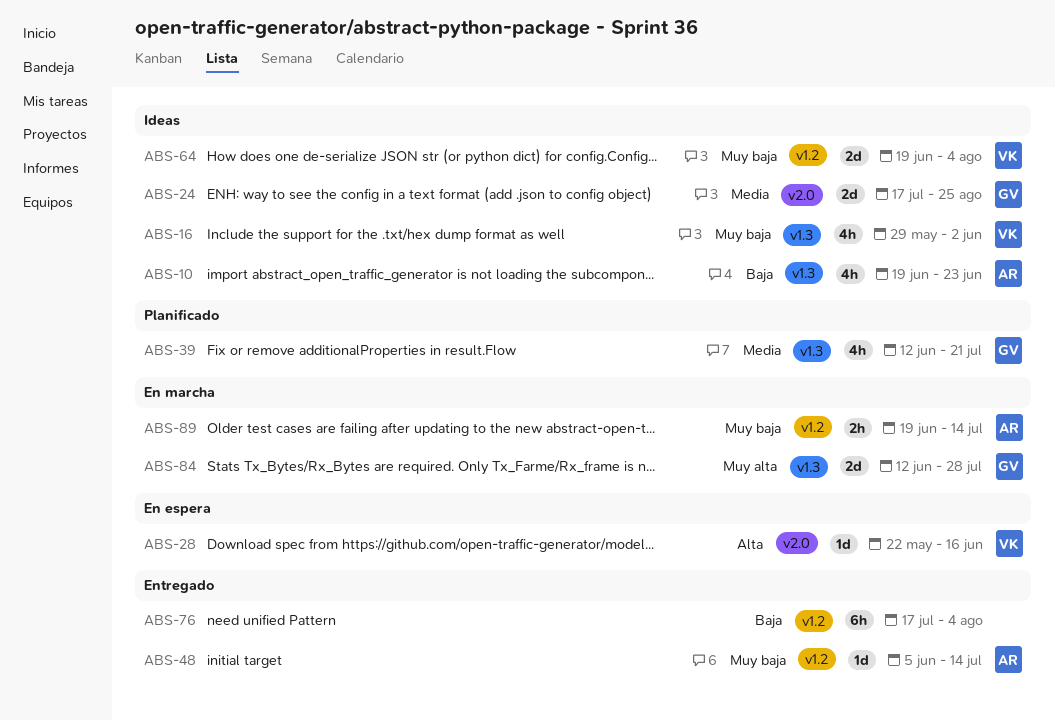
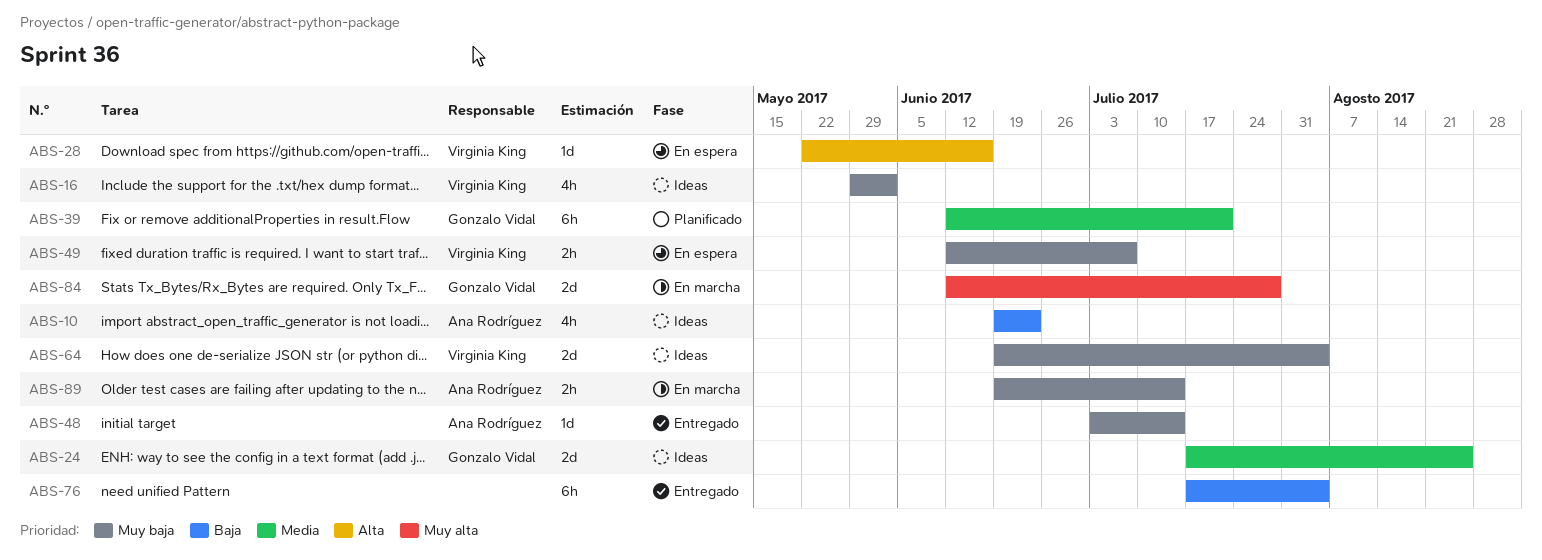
ABS-39, estimate: 4h -> 6h
ABS-48, start: Jun 5 -> Jul 3
ABS-49: none -> present

